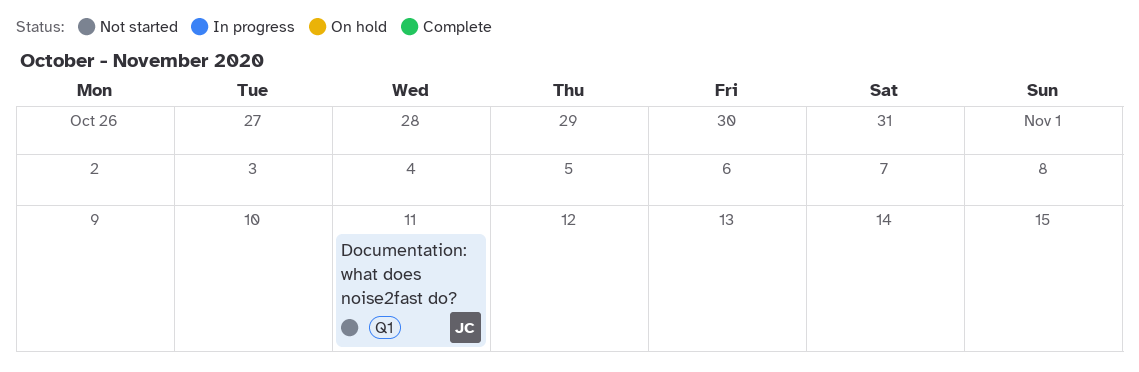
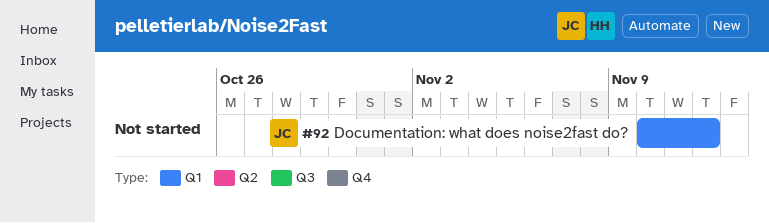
Documentation: what does noise2fast do?, due: Nov 11 -> Nov 12

